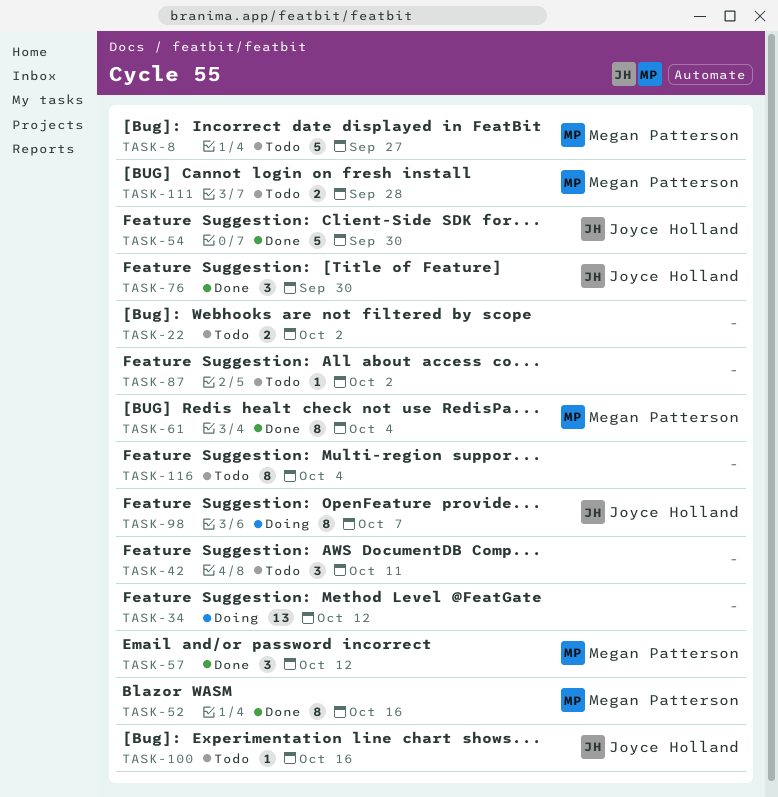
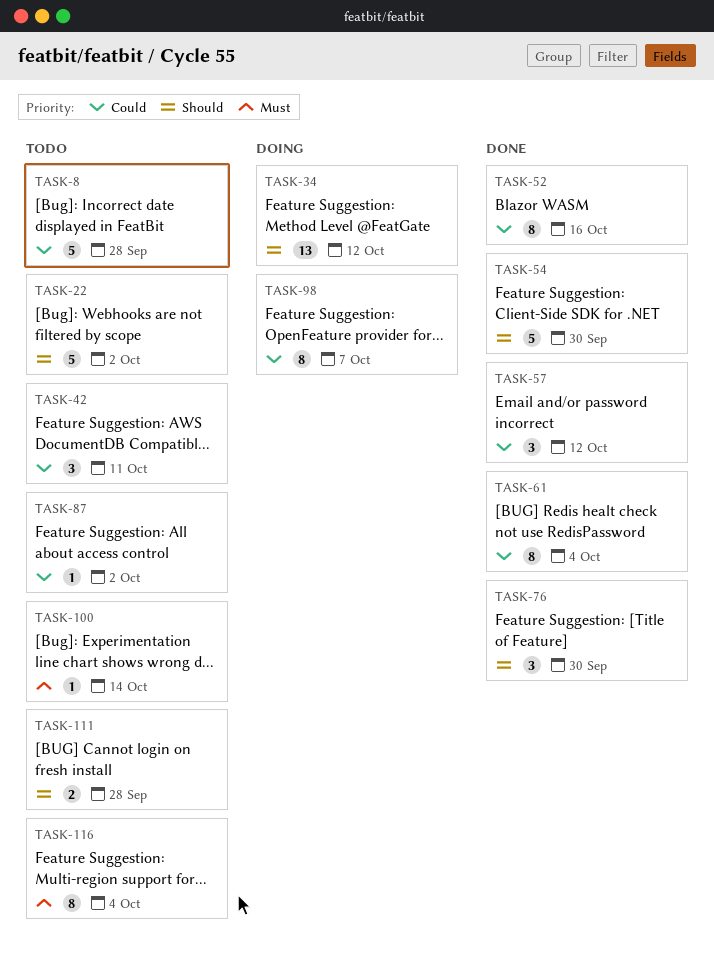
TASK-8, due: Sep 27 -> Sep 28
TASK-22, estimate: 2 -> 5
TASK-100, due: Oct 16 -> Oct 14

